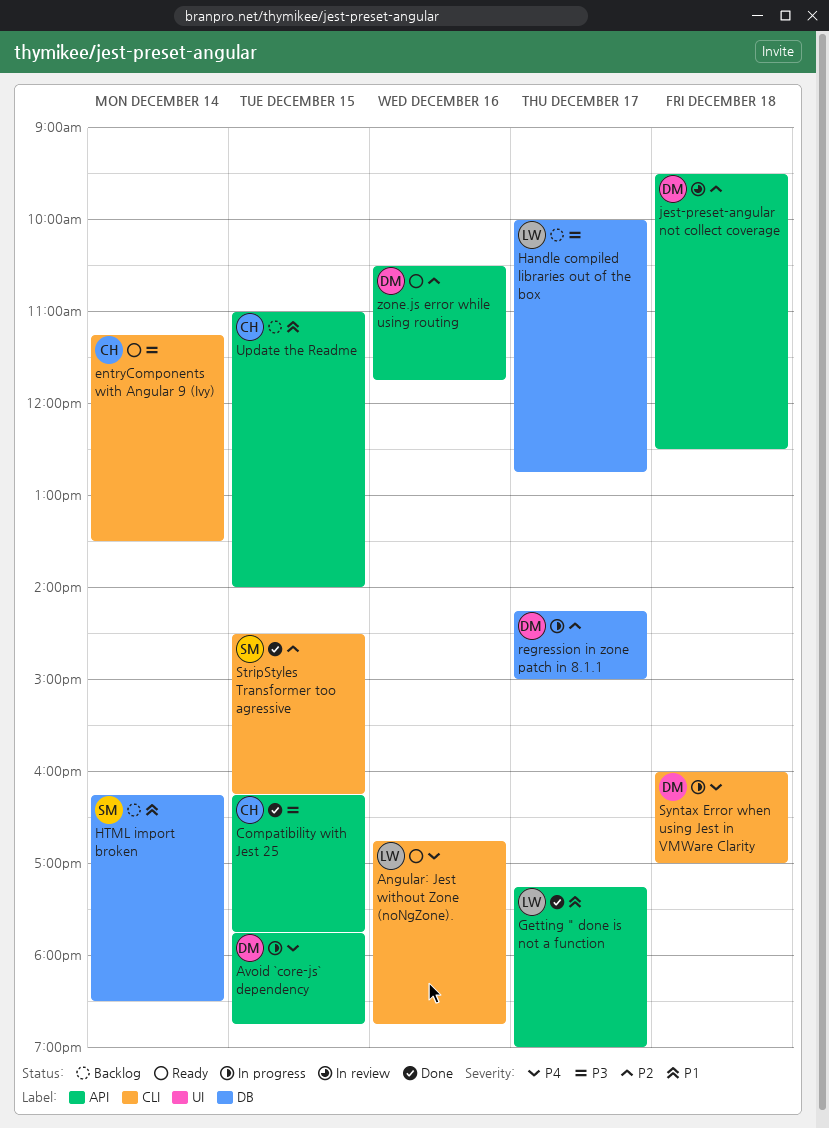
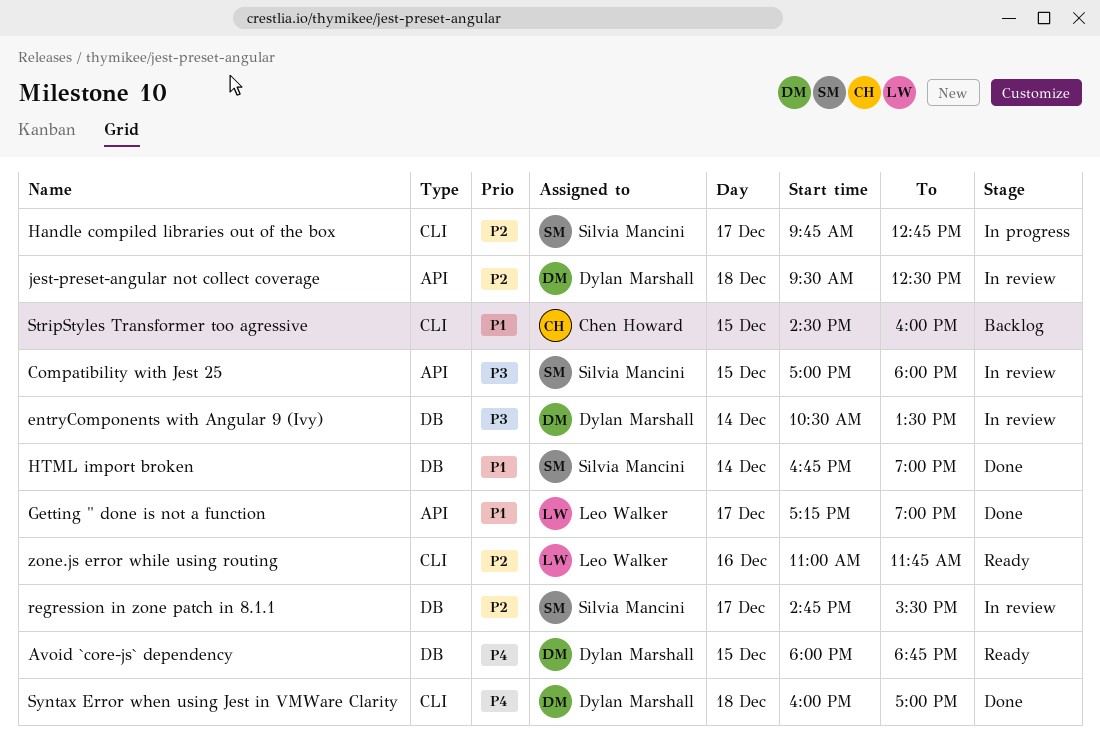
Angular: Jest without Zone (noNgZone).: present -> none
Avoid `core-js` dependency, status: In progress -> Ready
Avoid `core-js` dependency, label: API -> DB
Avoid `core-js` dependency, begins: 17:45 -> 18:00
Compatibility with Jest 25, status: Done -> In review
Compatibility with Jest 25, owner: Chen Howard -> Silvia Mancini
Compatibility with Jest 25, begins: 16:15 -> 17:00
Compatibility with Jest 25, ends: 17:45 -> 18:00
entryComponents with Angular 9 (Ivy), status: Ready -> In review
entryComponents with Angular 9 (Ivy), owner: Chen Howard -> Dylan Marshall
entryComponents with Angular 9 (Ivy), label: CLI -> DB
entryComponents with Angular 9 (Ivy), begins: 11:15 -> 10:30
Handle compiled libraries out of the box, status: Backlog -> In progress
Handle compiled libraries out of the box, owner: Leo Walker -> Silvia Mancini
Handle compiled libraries out of the box, priority: P3 -> P2
Handle compiled libraries out of the box, label: DB -> CLI
Handle compiled libraries out of the box, begins: 10:00 -> 09:45
HTML import broken, status: Backlog -> Done
HTML import broken, begins: 16:15 -> 16:45
HTML import broken, ends: 18:30 -> 19:00
regression in zone patch in 8.1.1, status: In progress -> In review
regression in zone patch in 8.1.1, owner: Dylan Marshall -> Silvia Mancini
regression in zone patch in 8.1.1, begins: 14:15 -> 14:45
regression in zone patch in 8.1.1, ends: 15:00 -> 15:30
StripStyles Transformer too agressive, status: Done -> Backlog
StripStyles Transformer too agressive, owner: Silvia Mancini -> Chen Howard
StripStyles Transformer too agressive, priority: P2 -> P1
StripStyles Transformer too agressive, ends: 16:15 -> 16:00
Syntax Error when using Jest in VMWare Clarity, status: In progress -> Done
Update the Readme: present -> none
zone.js error while using routing, owner: Dylan Marshall -> Leo Walker
zone.js error while using routing, label: API -> CLI
zone.js error while using routing, begins: 10:30 -> 11:00

